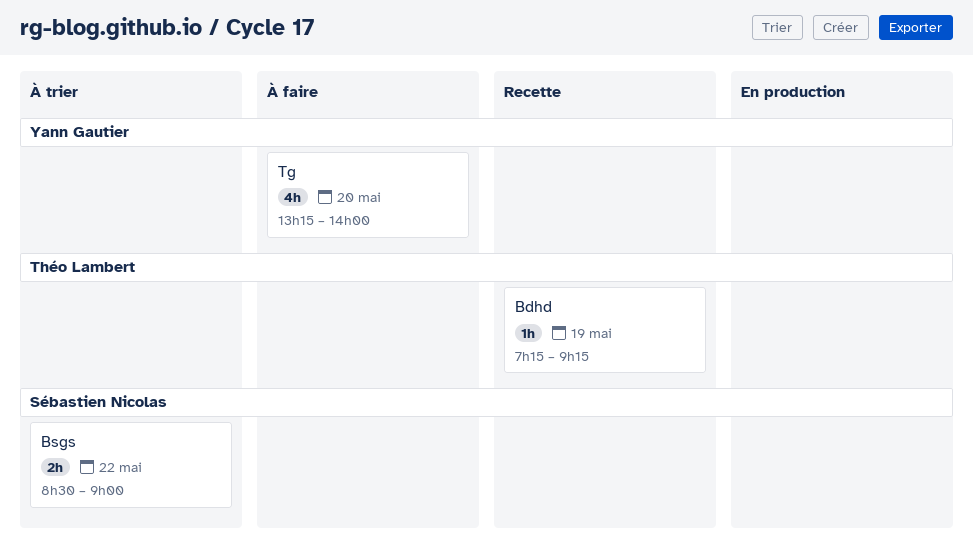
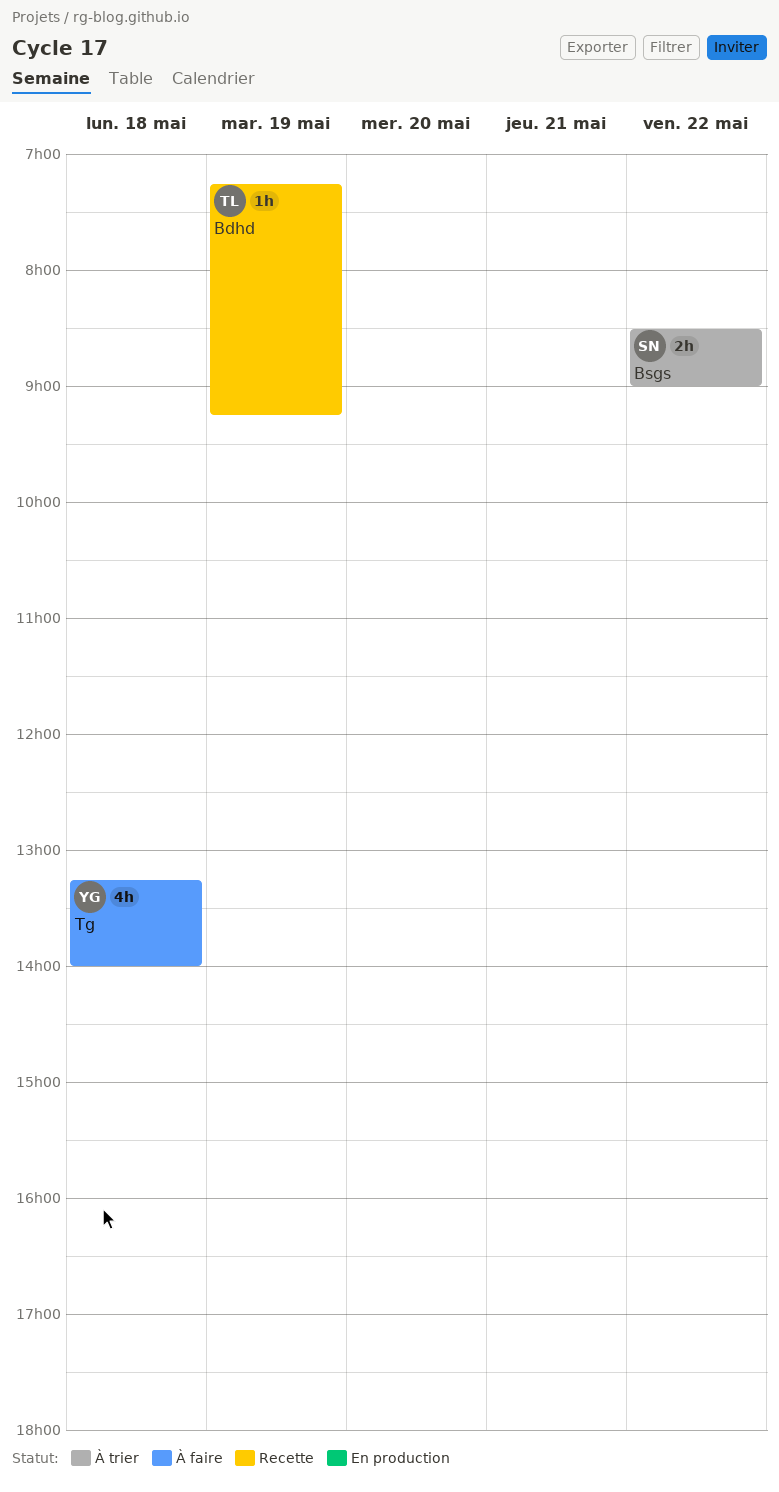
Tg, day: May 20 -> May 18

